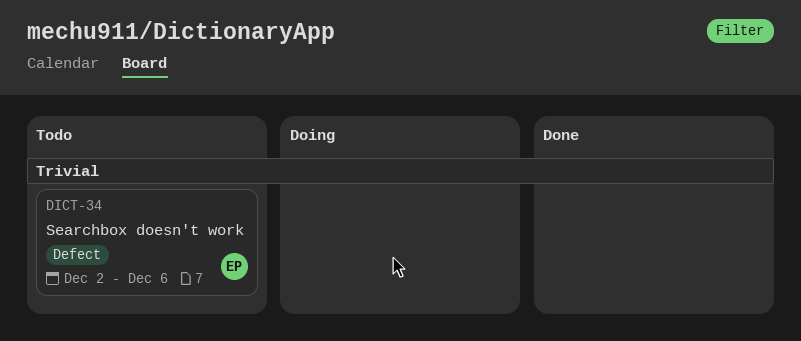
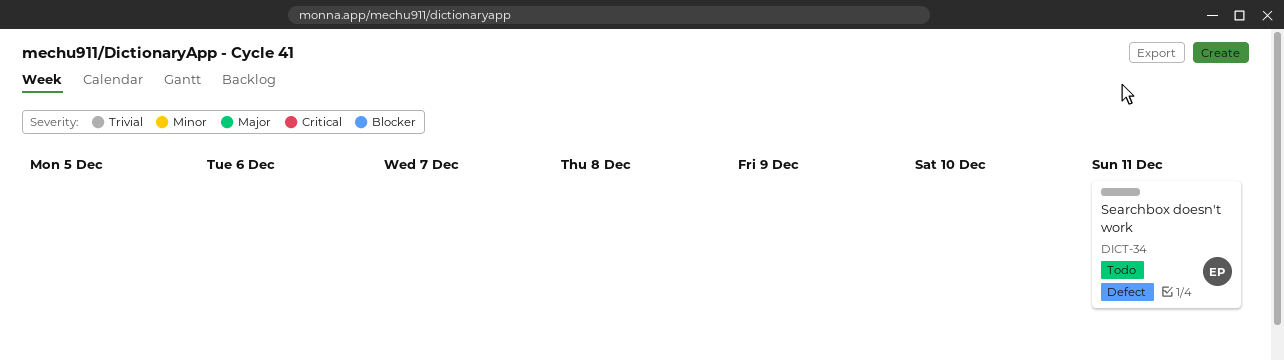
DICT-34, due: Dec 6 -> Dec 11

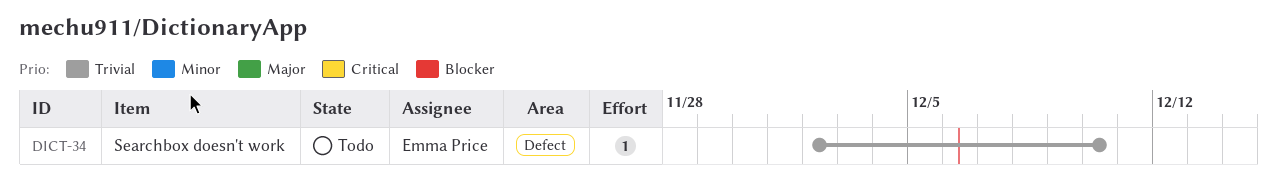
DICT-34, due: Dec 11 -> Dec 10

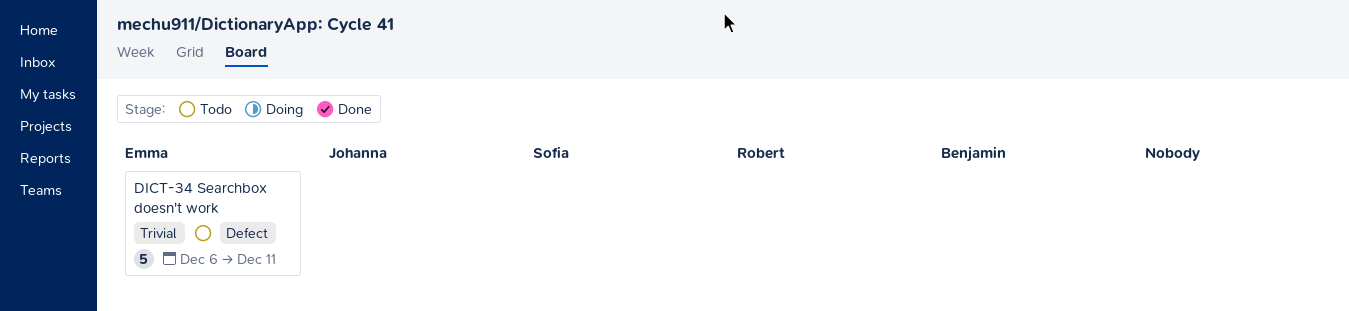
DICT-34, estimate: 1 -> 5
DICT-34, start: Dec 2 -> Dec 6
DICT-34, due: Dec 10 -> Dec 11

